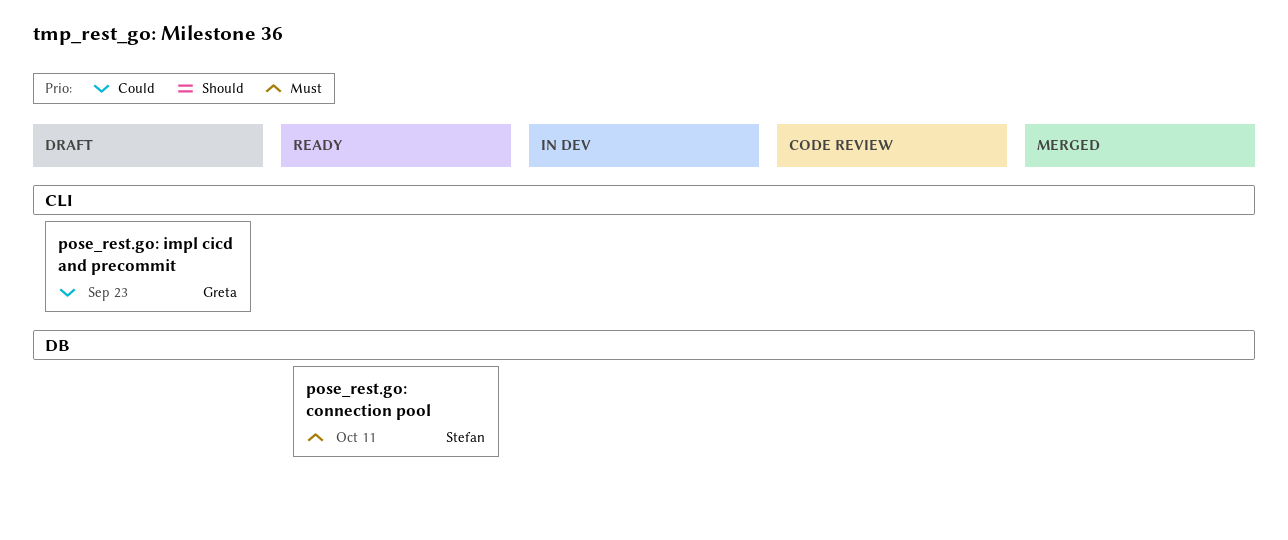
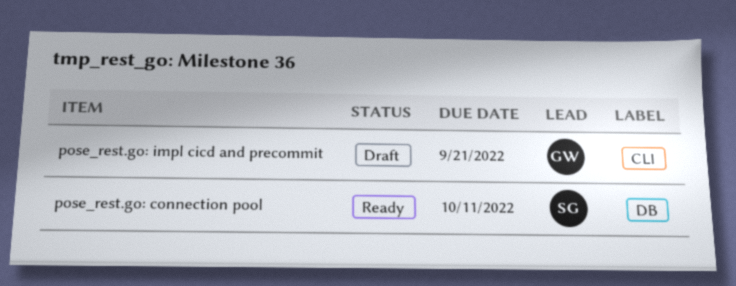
pose_rest.go: impl cicd and precommit, due: Sep 23 -> Sep 21

